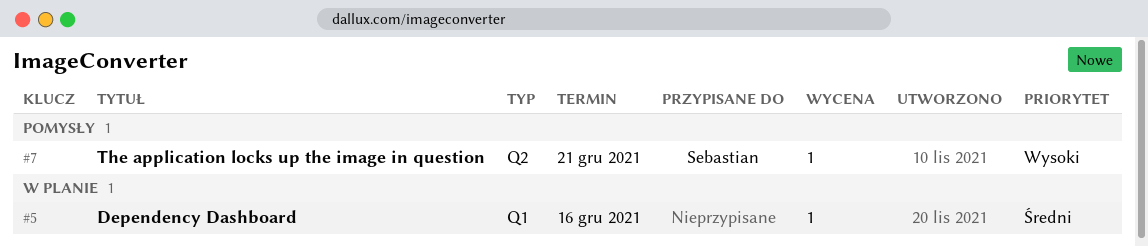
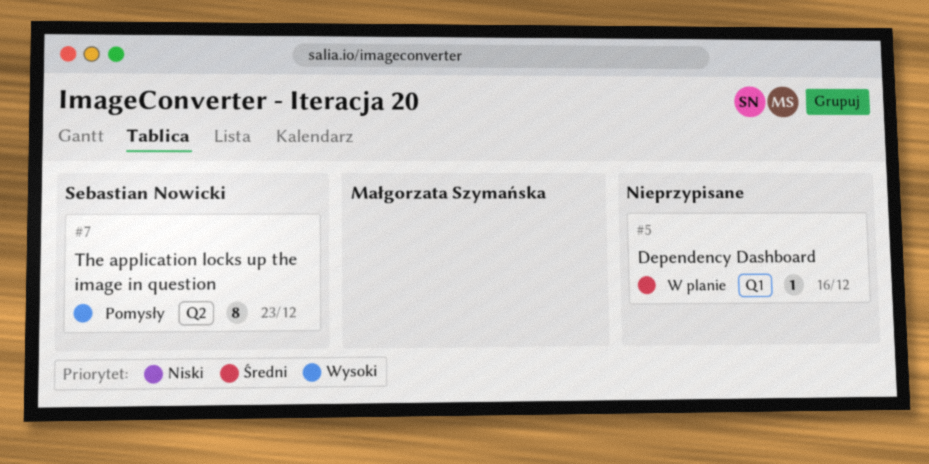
#7, estimate: 1 -> 8
#7, due: Dec 21 -> Dec 23

